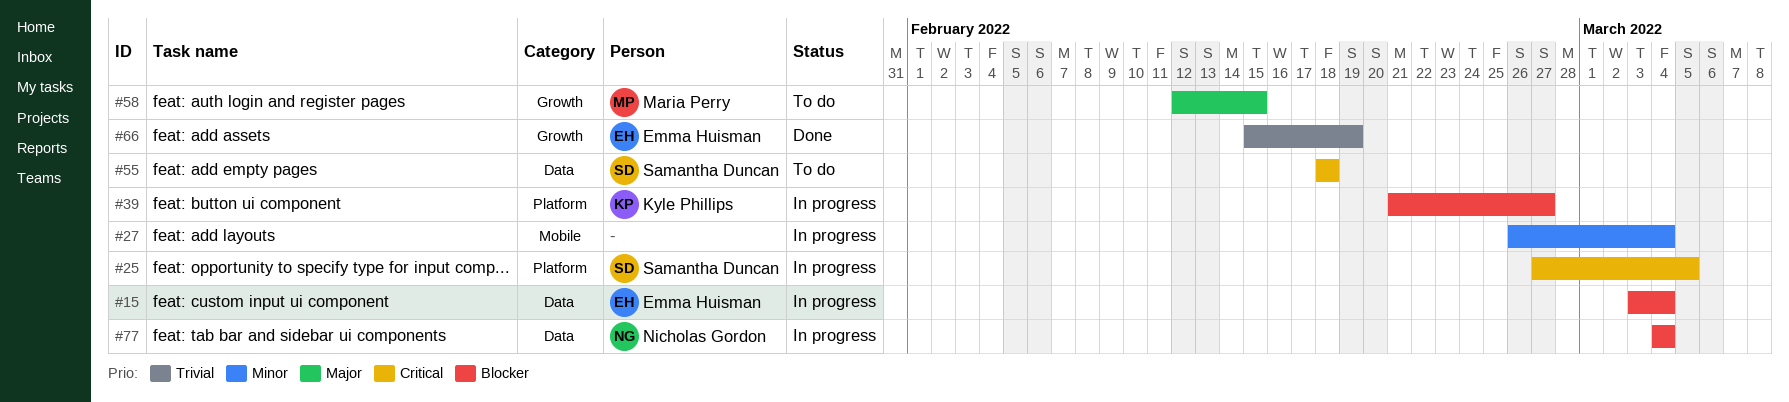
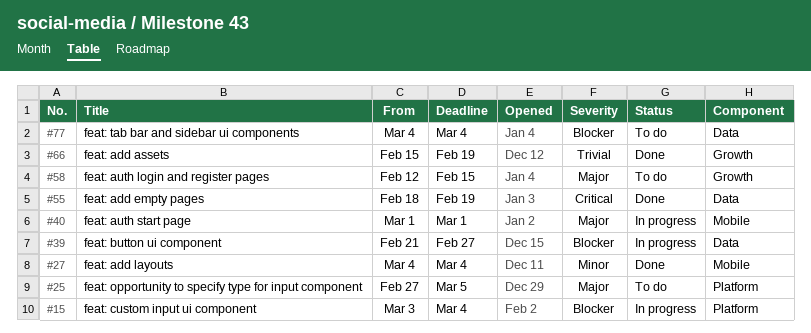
#15, label: Data -> Platform
#25, status: In progress -> To do
#25, priority: Critical -> Major
#27, status: In progress -> Done
#27, start: Feb 26 -> Mar 4
#39, label: Platform -> Data
#40: none -> present
#55, status: To do -> Done
#55, due: Feb 18 -> Feb 19
#77, status: In progress -> To do

